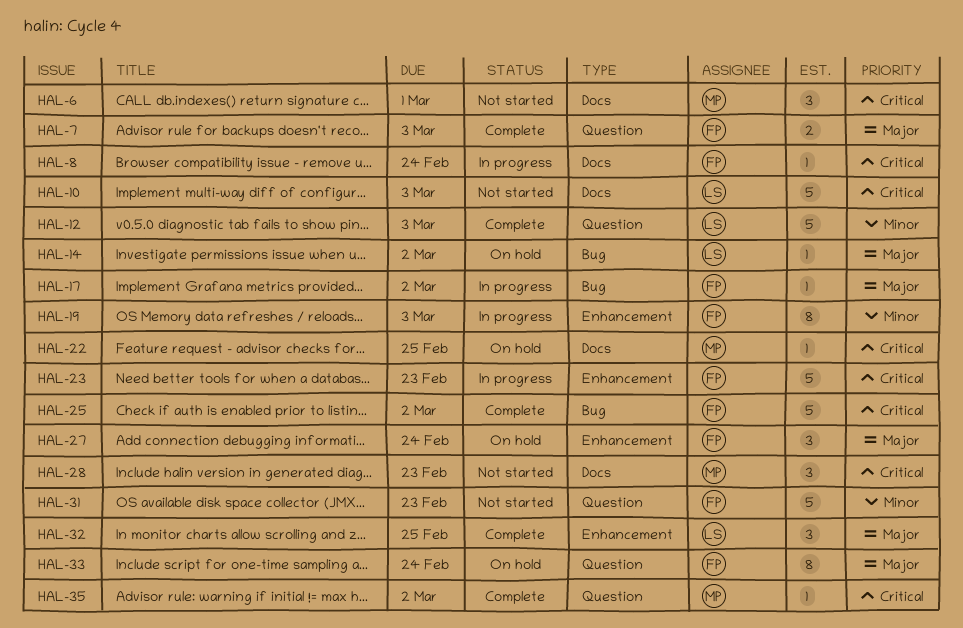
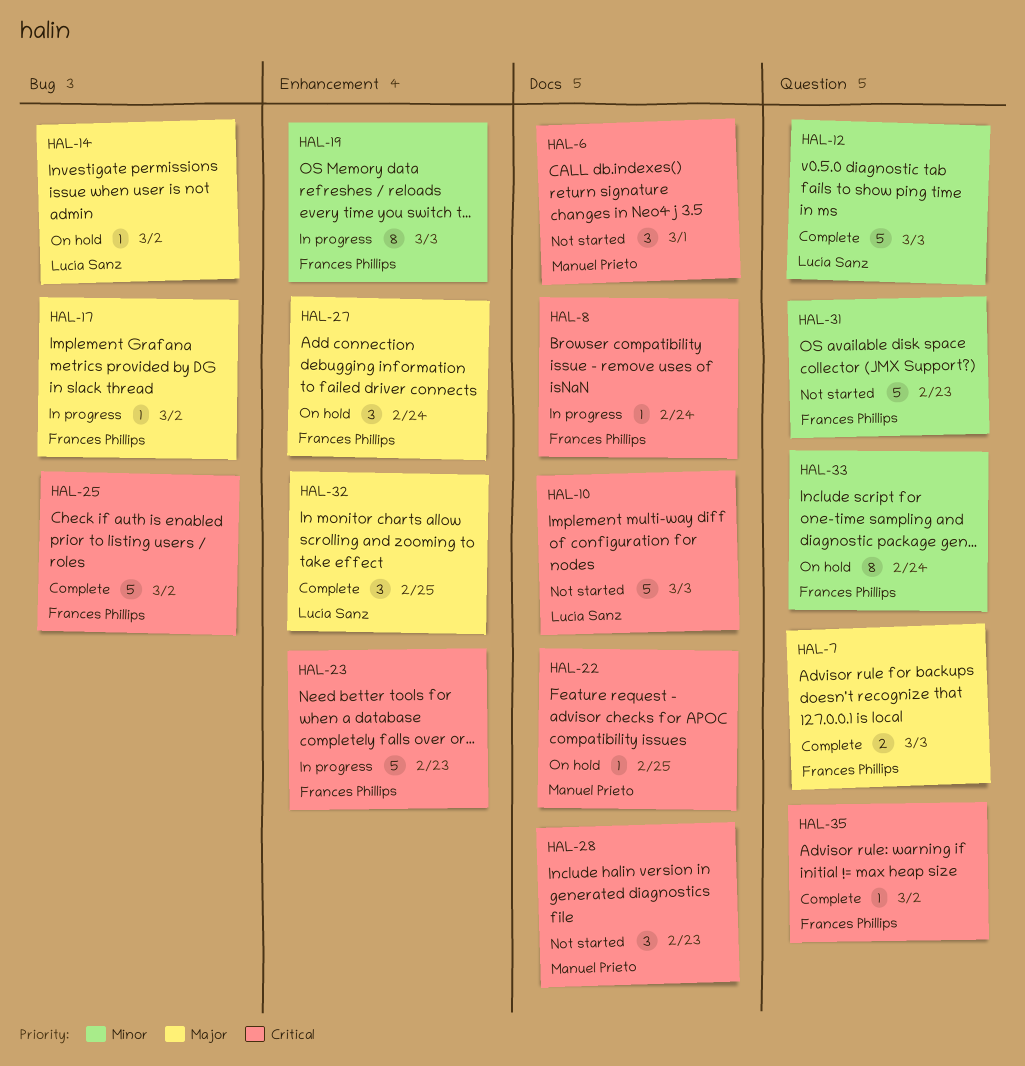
HAL-33, priority: Major -> Minor
HAL-35, owner: Manuel Prieto -> Frances Phillips

